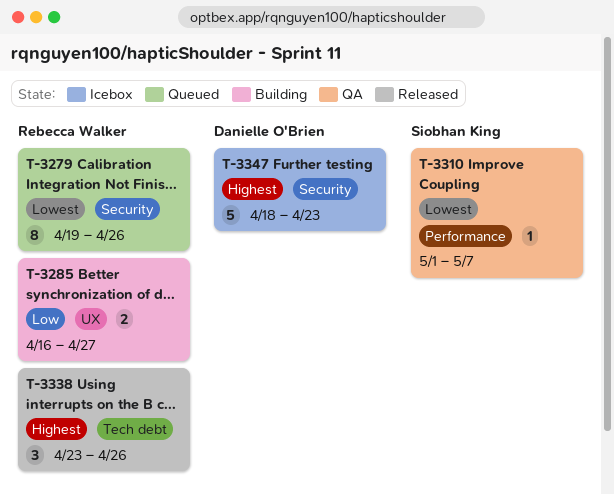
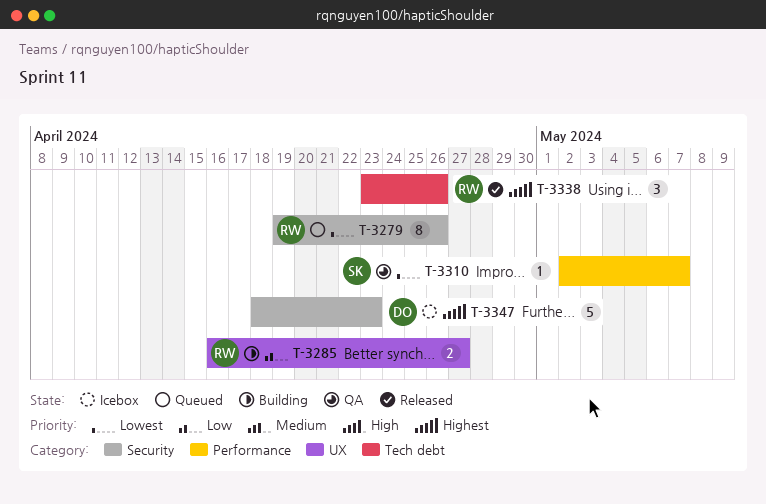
T-3310, start: May 1 -> May 2

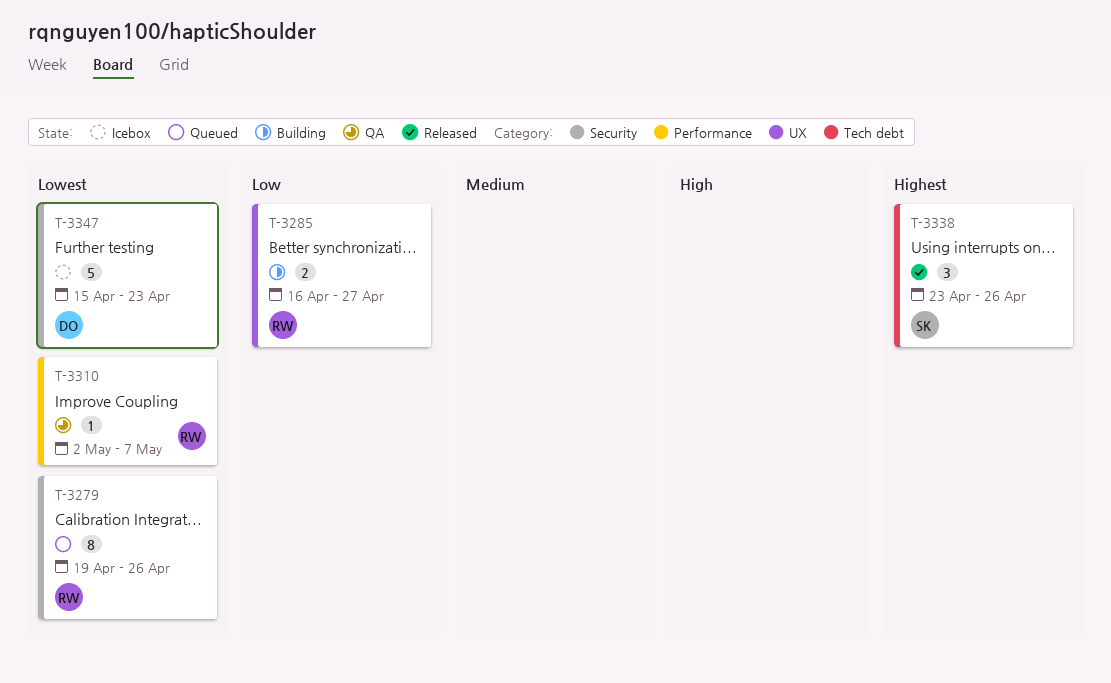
T-3310, owner: SK -> RW
T-3338, owner: RW -> SK
T-3347, priority: Highest -> Lowest
T-3347, start: Apr 18 -> Apr 15

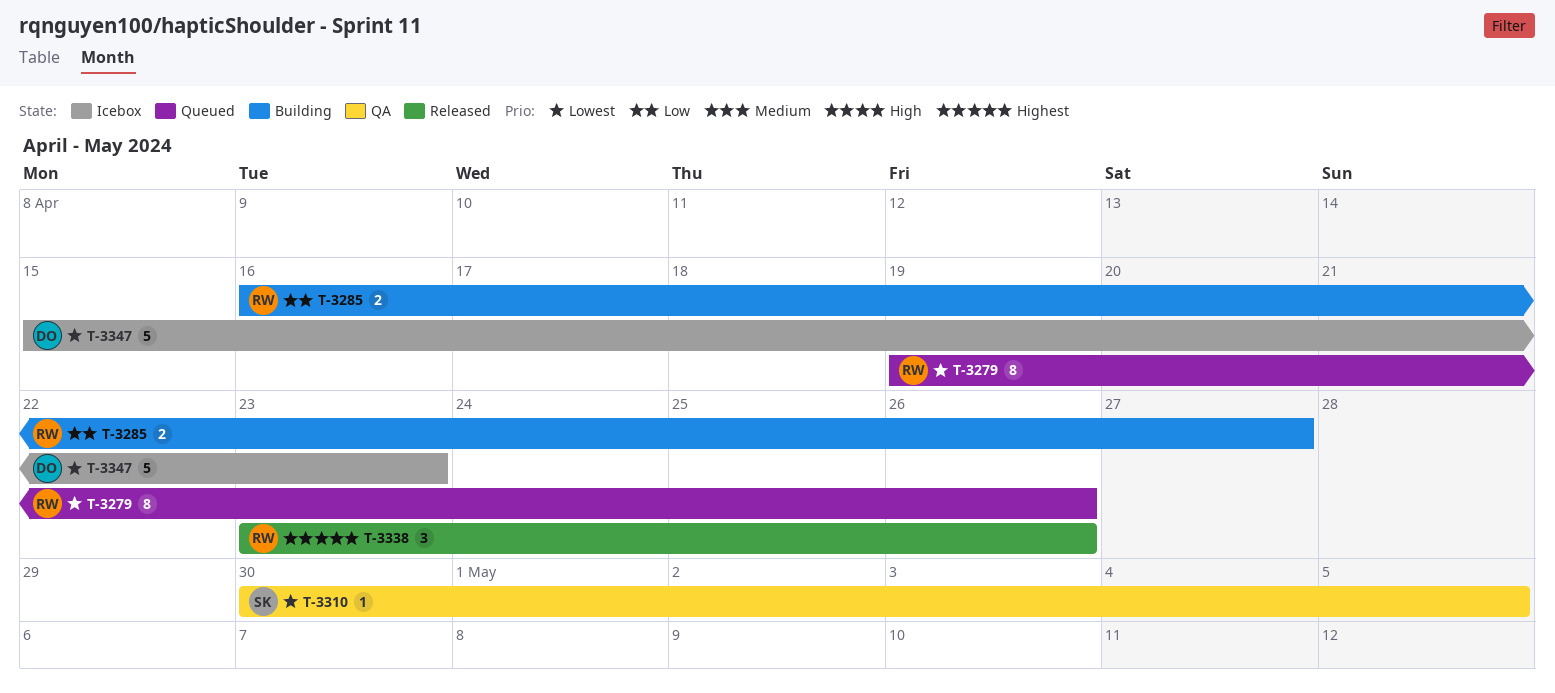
T-3310, owner: RW -> SK
T-3310, start: May 2 -> Apr 30
T-3310, due: May 7 -> May 5
T-3338, owner: SK -> RW

